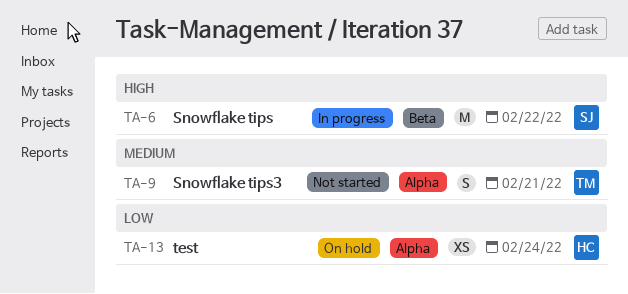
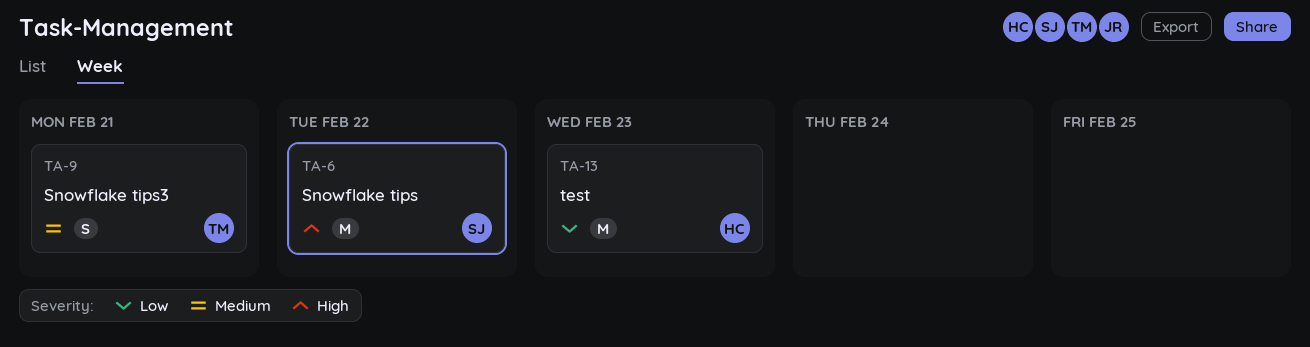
TA-13, estimate: XS -> M
TA-13, due: Feb 24 -> Feb 23

